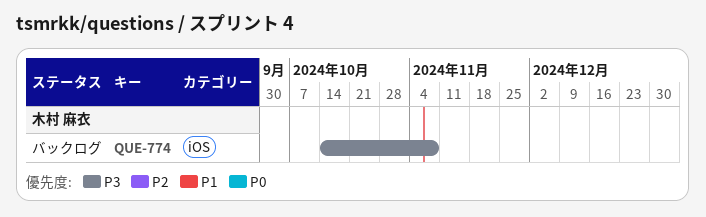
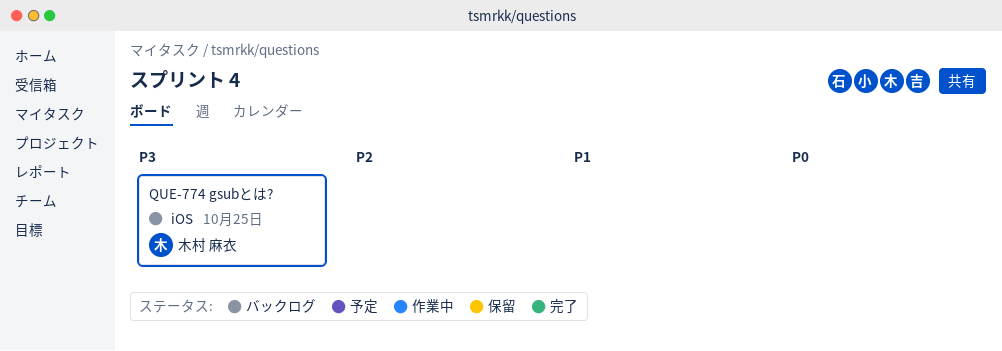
QUE-774, due: Nov 8 -> Oct 25

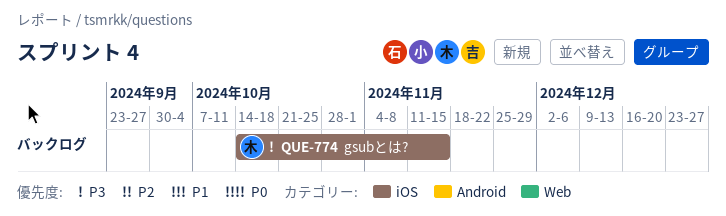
QUE-774, due: Oct 25 -> Nov 15

